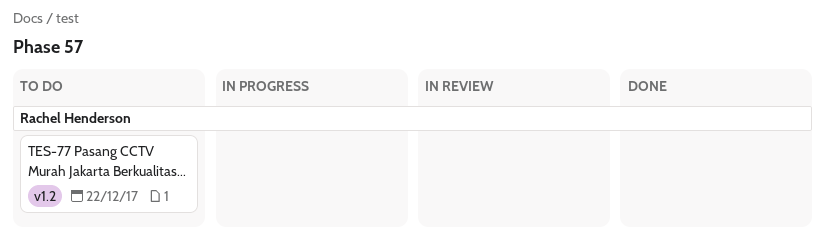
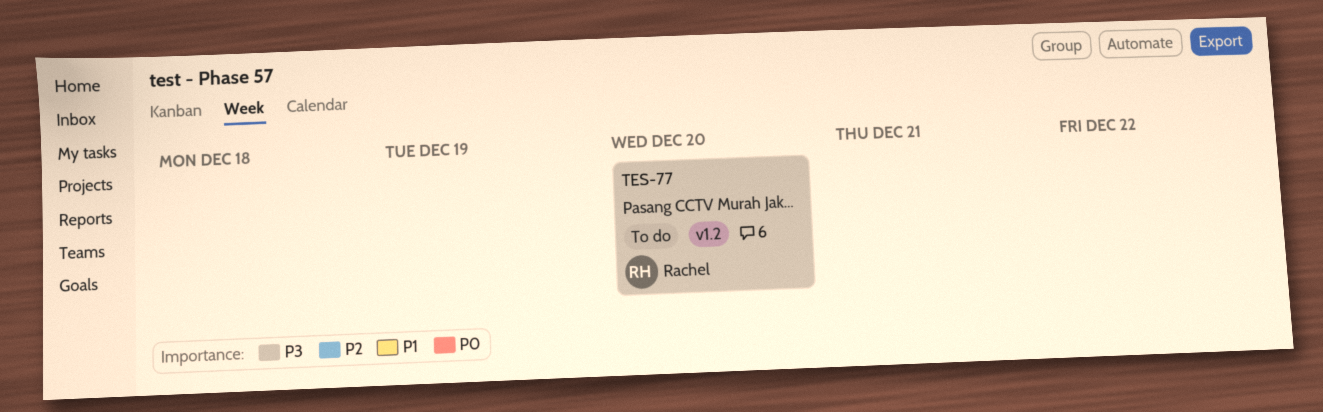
TES-77, due: Dec 22 -> Dec 20

